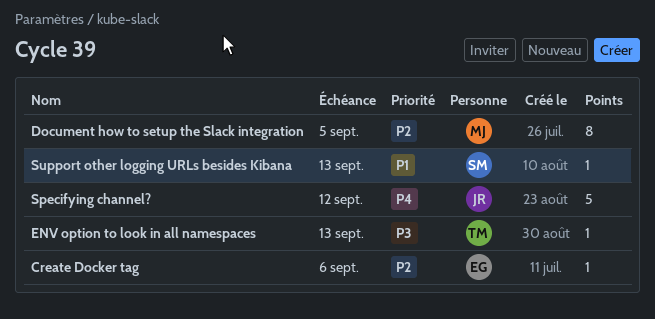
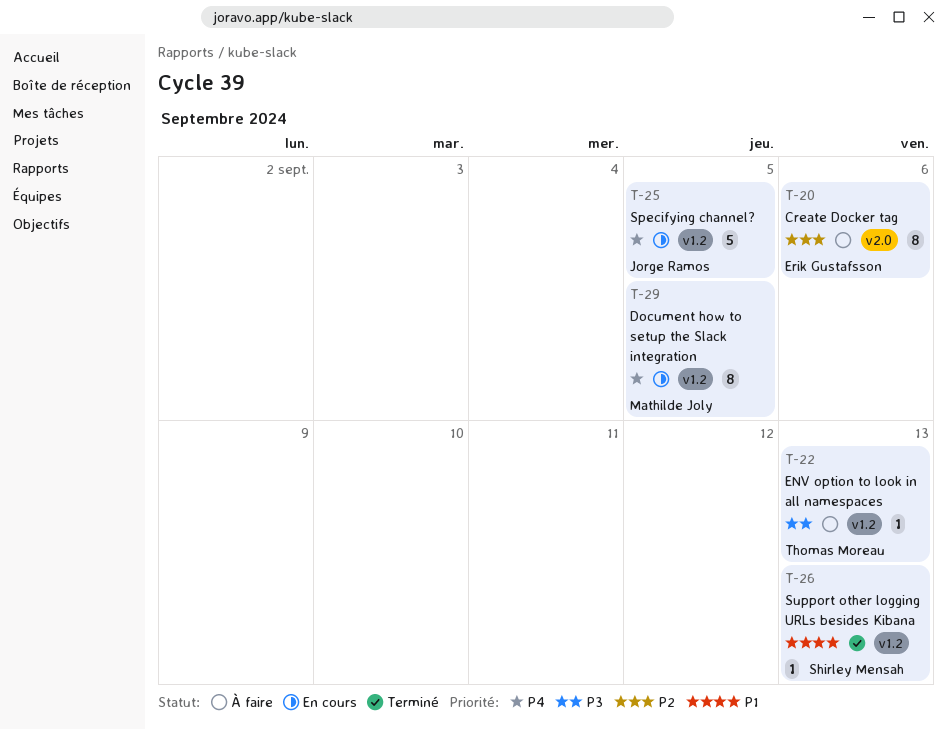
Create Docker tag, estimate: 1 -> 8
Document how to setup the Slack integration, priority: P2 -> P4
Specifying channel?, due: Sep 12 -> Sep 5

